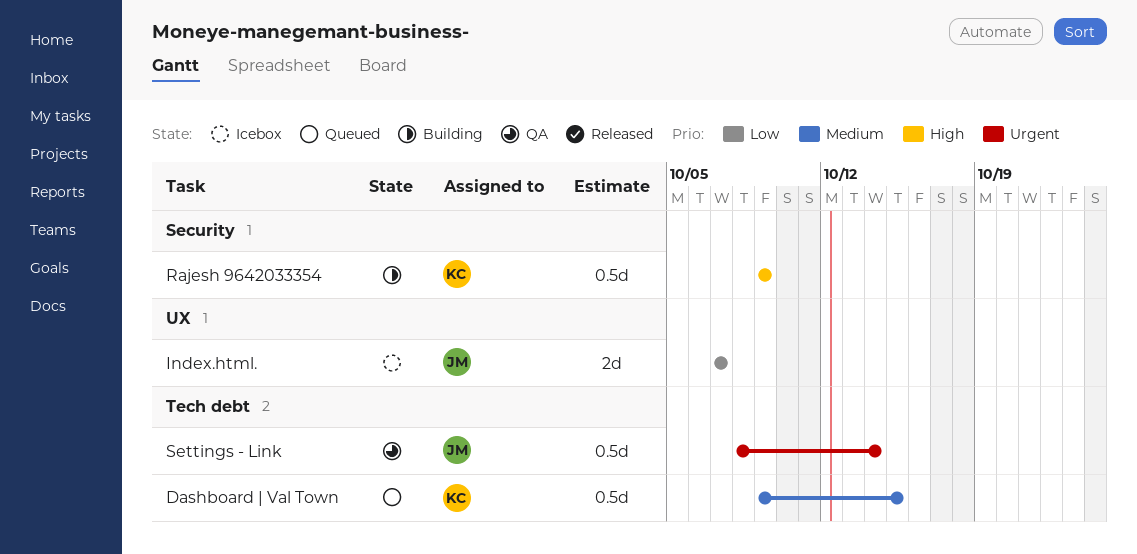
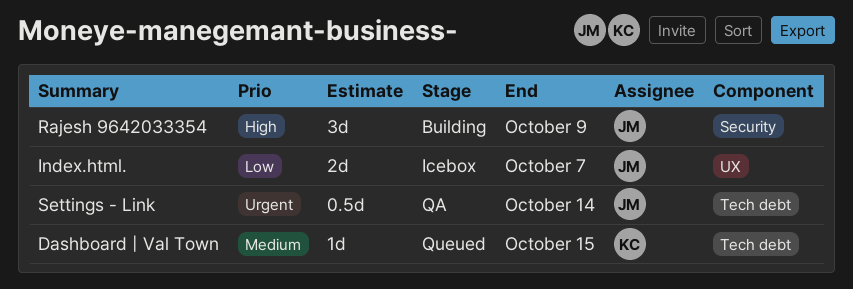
Dashboard | Val Town, estimate: 0.5d -> 1d
Rajesh 9642033354, owner: KC -> JM
Rajesh 9642033354, estimate: 0.5d -> 3d

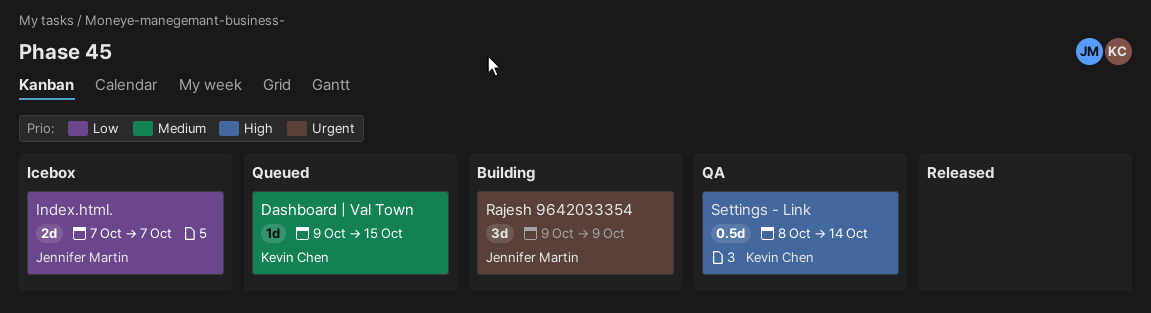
Rajesh 9642033354, priority: High -> Urgent
Settings - Link, owner: Jennifer Martin -> Kevin Chen
Settings - Link, priority: Urgent -> High

